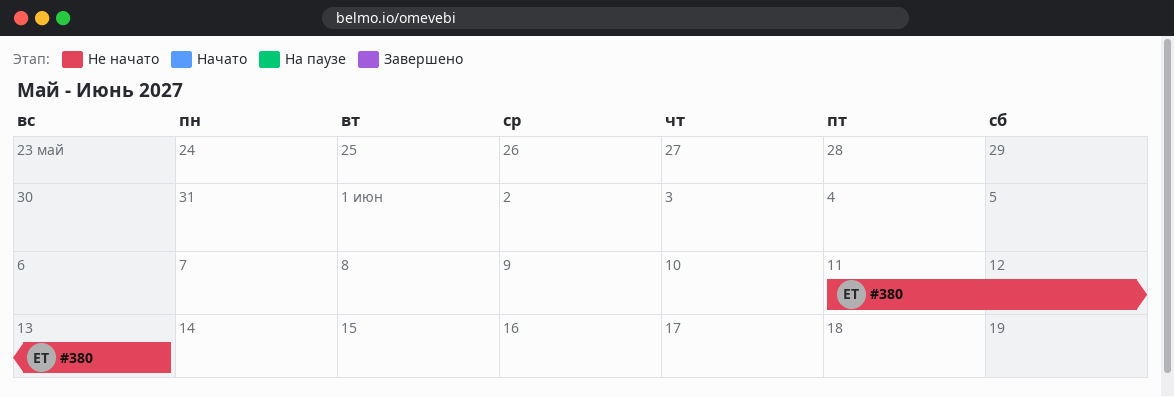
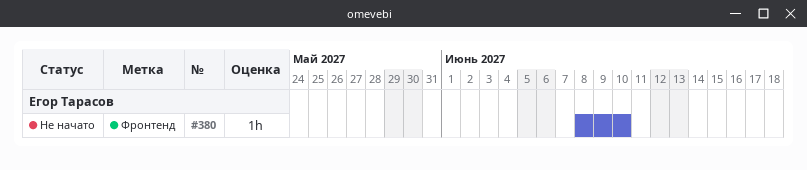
#380, start: Jun 11 -> Jun 8
#380, due: Jun 13 -> Jun 10

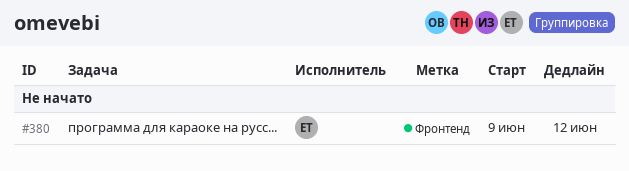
#380, start: Jun 8 -> Jun 9
#380, due: Jun 10 -> Jun 12

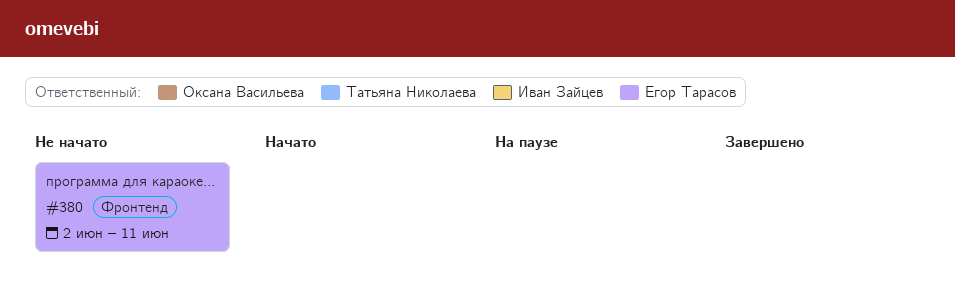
#380, start: Jun 9 -> Jun 2
#380, due: Jun 12 -> Jun 11

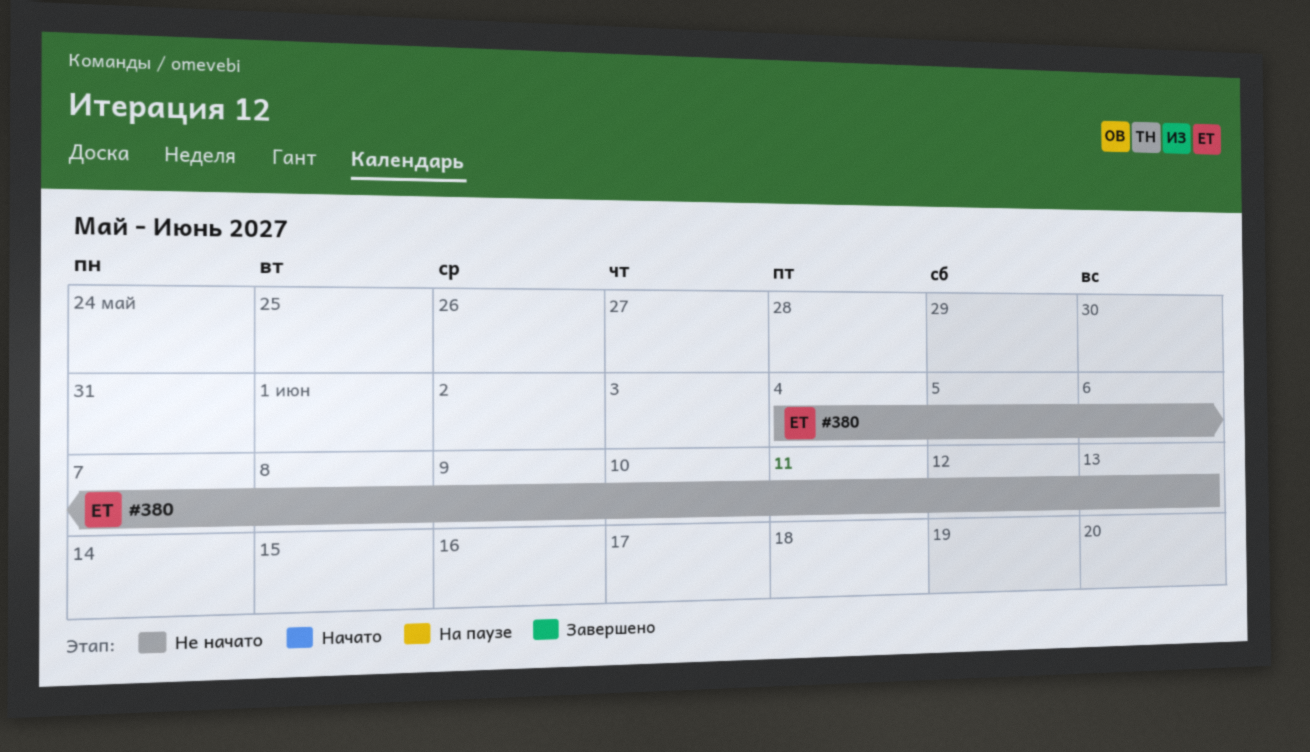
#380, start: Jun 2 -> Jun 4
#380, due: Jun 11 -> Jun 13

